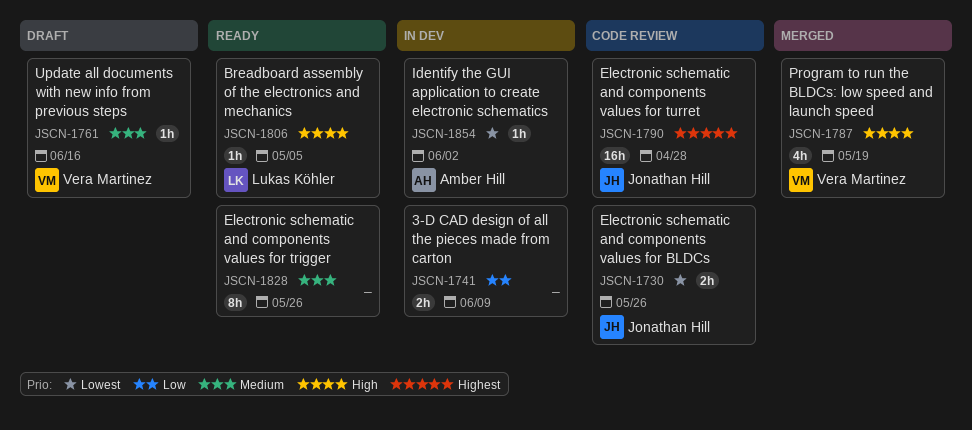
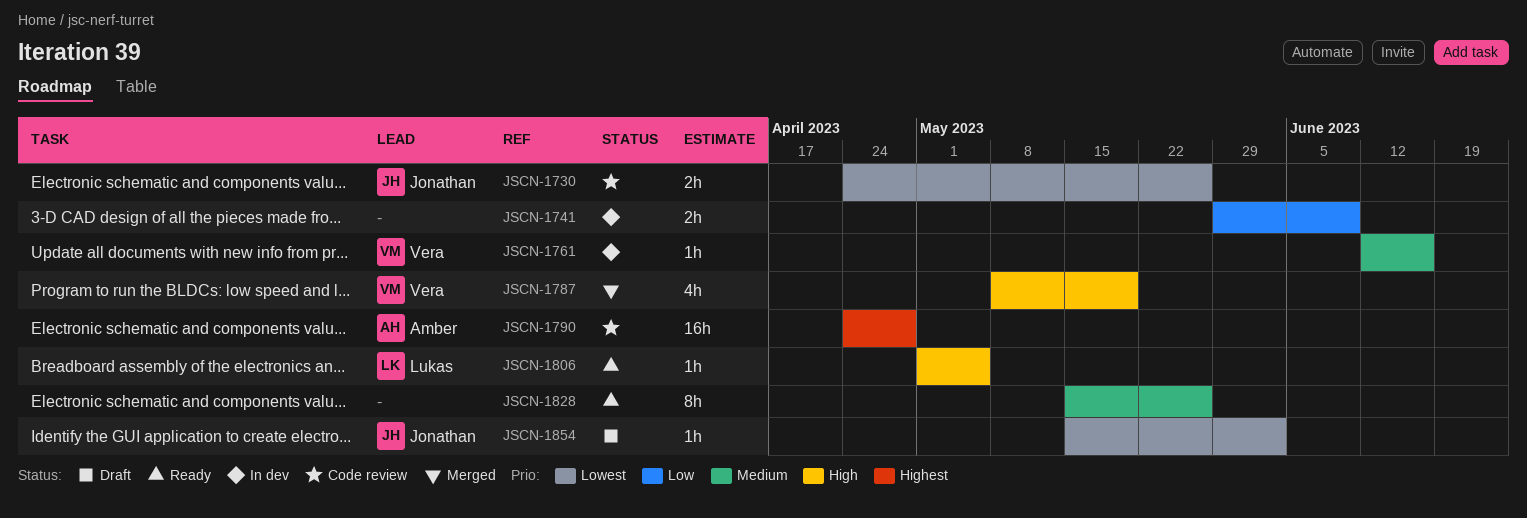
JSCN-1761, status: Draft -> In dev
JSCN-1790, owner: Jonathan Hill -> Amber Hill
JSCN-1854, status: In dev -> Draft
JSCN-1854, owner: Amber Hill -> Jonathan Hill

